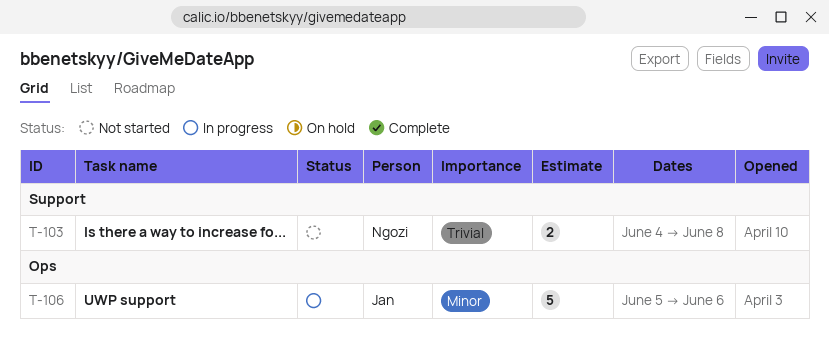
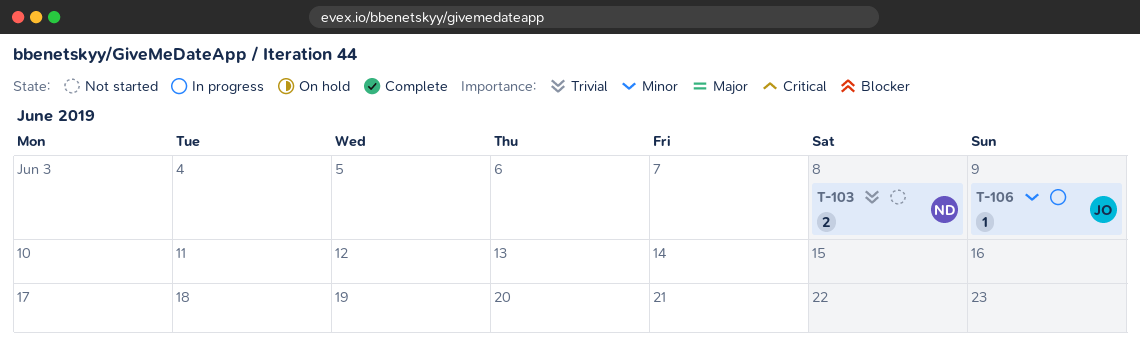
T-106, estimate: 5 -> 1
T-106, due: Jun 6 -> Jun 9

